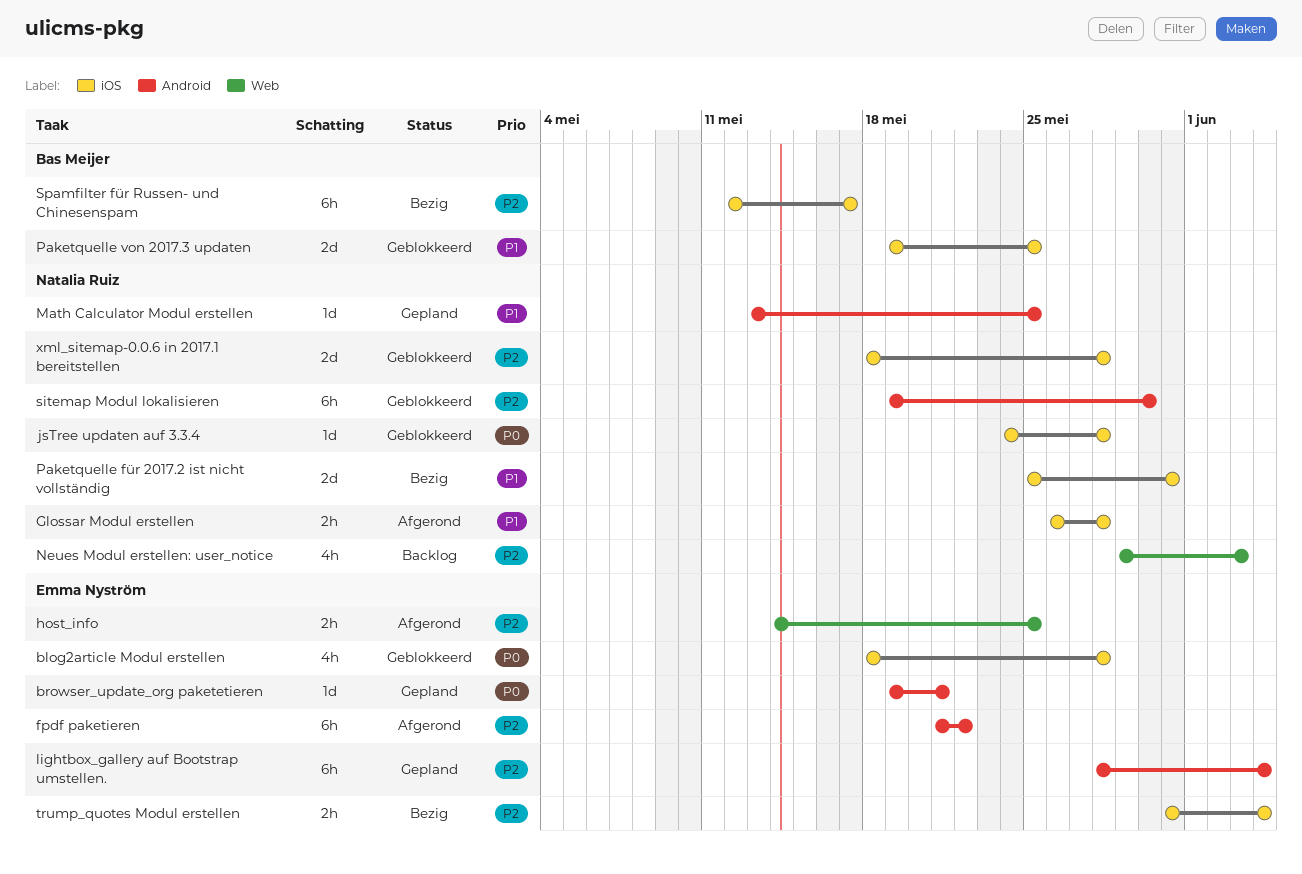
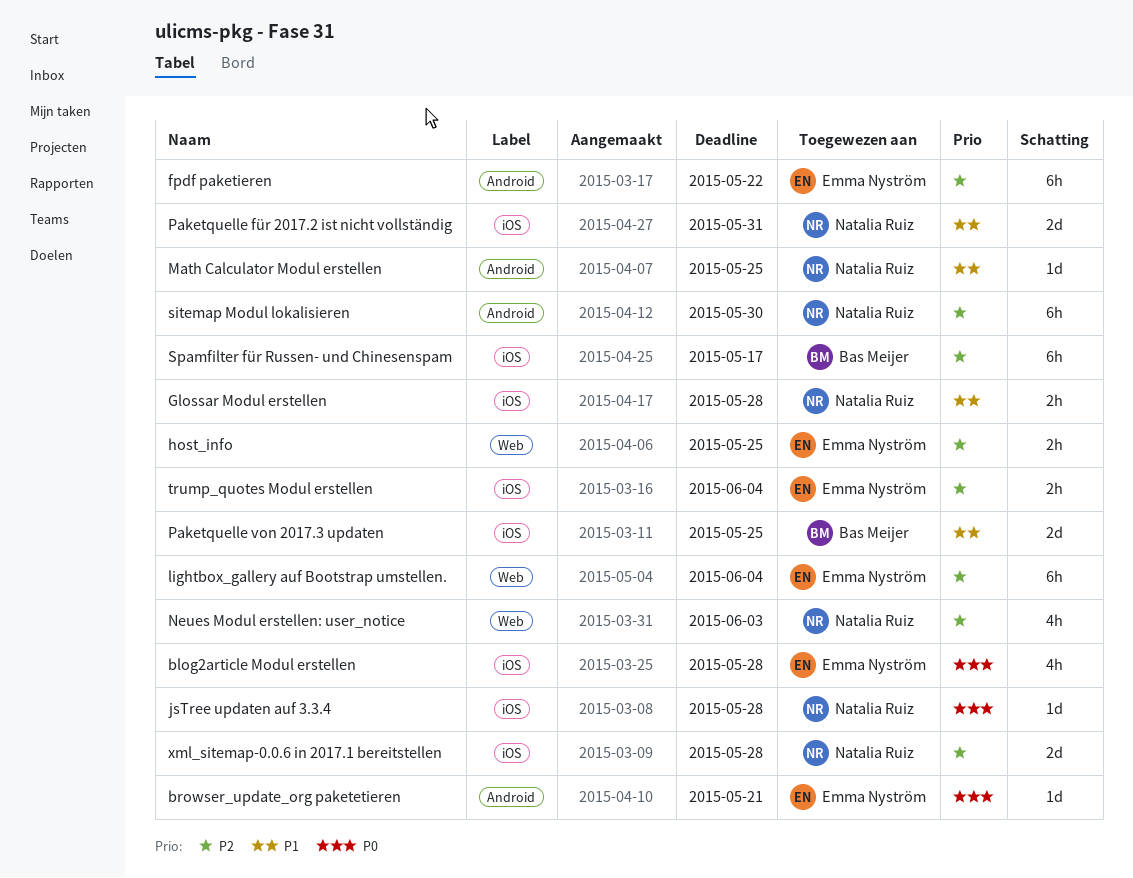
lightbox_gallery auf Bootstrap umstellen., label: Android -> Web

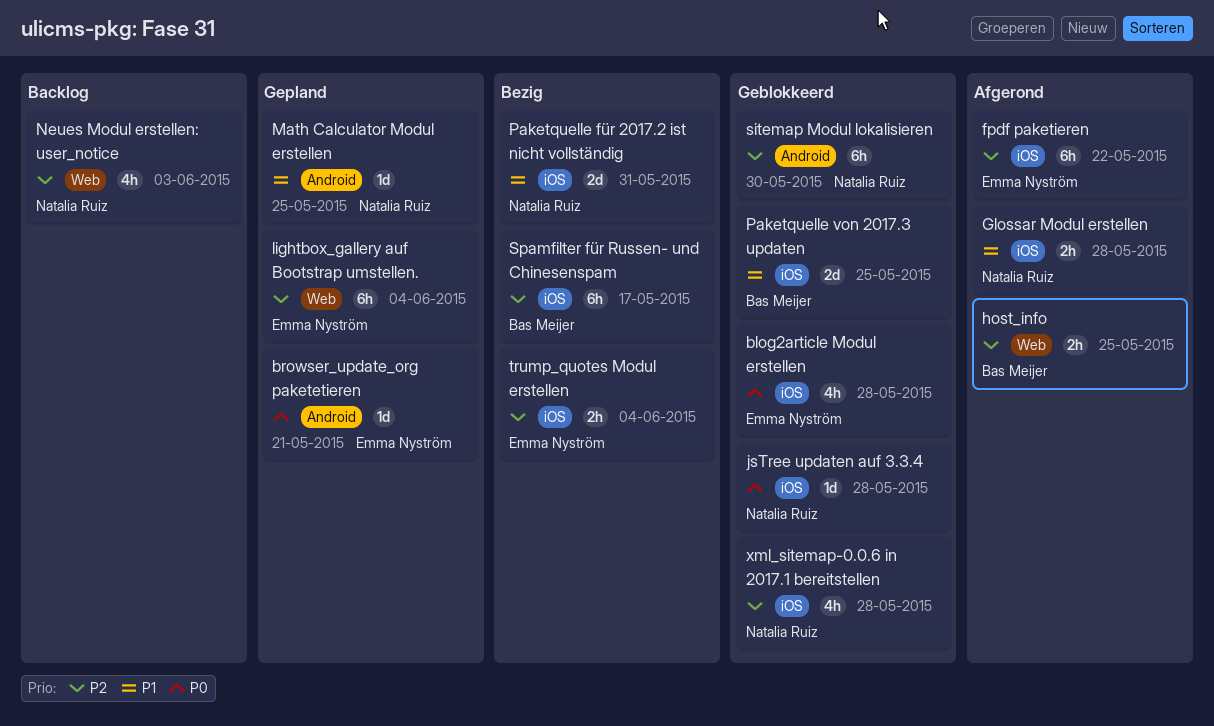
fpdf paketieren, label: Android -> iOS
host_info, owner: Emma Nyström -> Bas Meijer
xml_sitemap-0.0.6 in 2017.1 bereitstellen, estimate: 2d -> 4h

